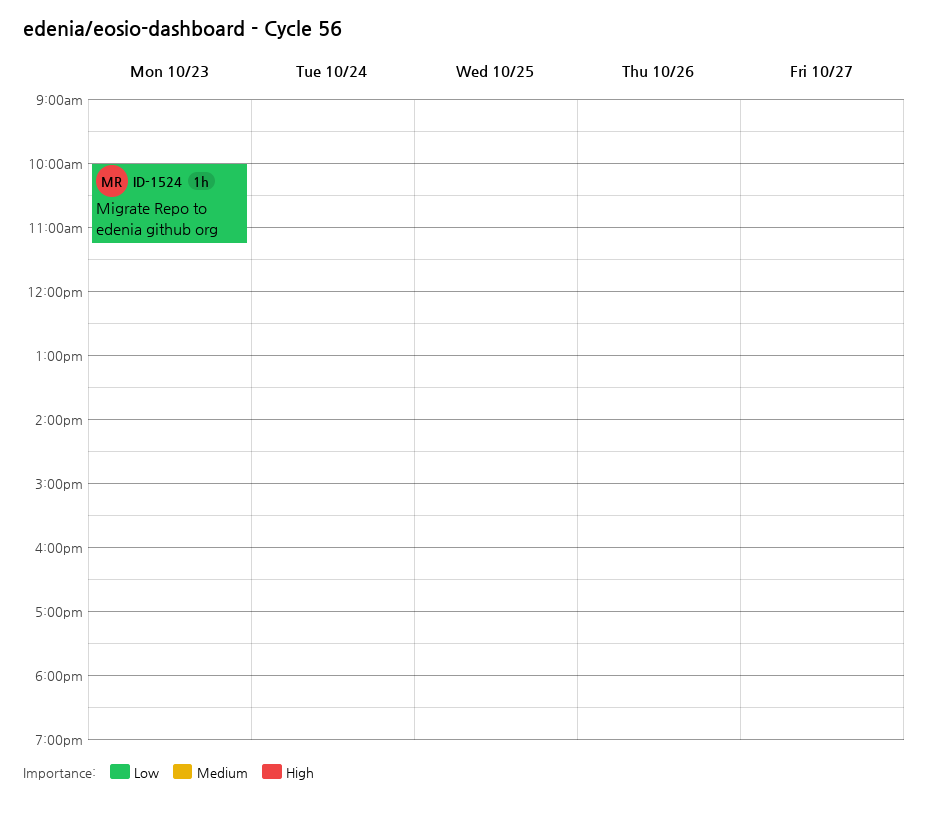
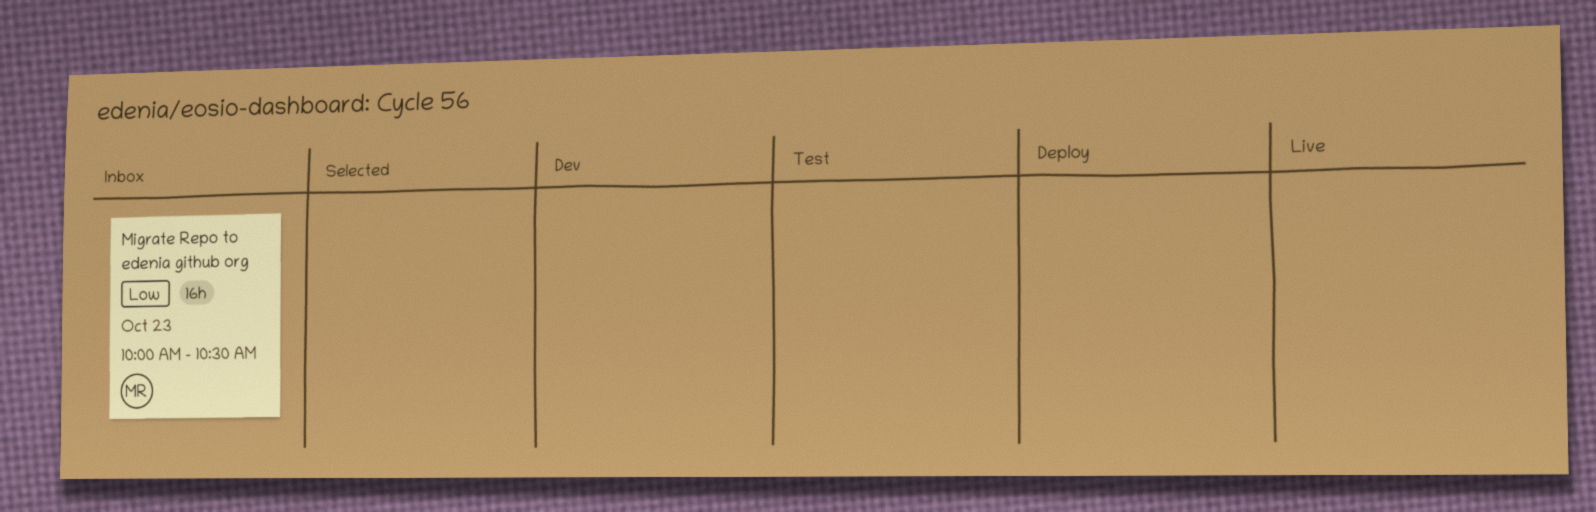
Migrate Repo to edenia github org, estimate: 1h -> 16h
Migrate Repo to edenia github org, ends: 11:15 -> 10:30

